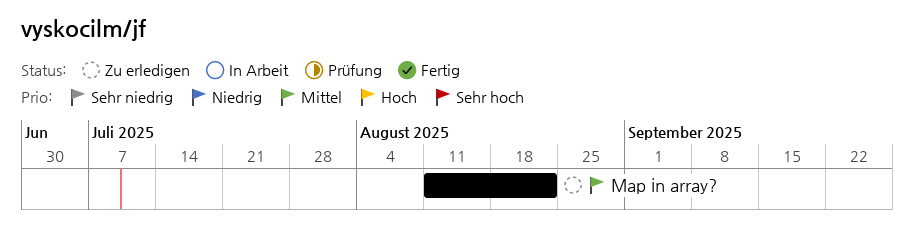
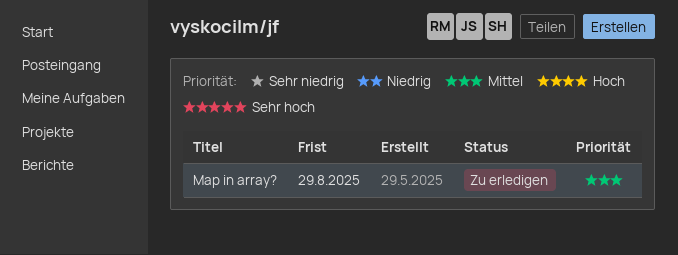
Map in array?, due: Aug 22 -> Aug 29

